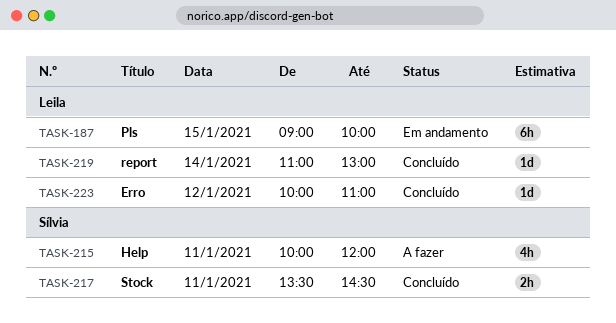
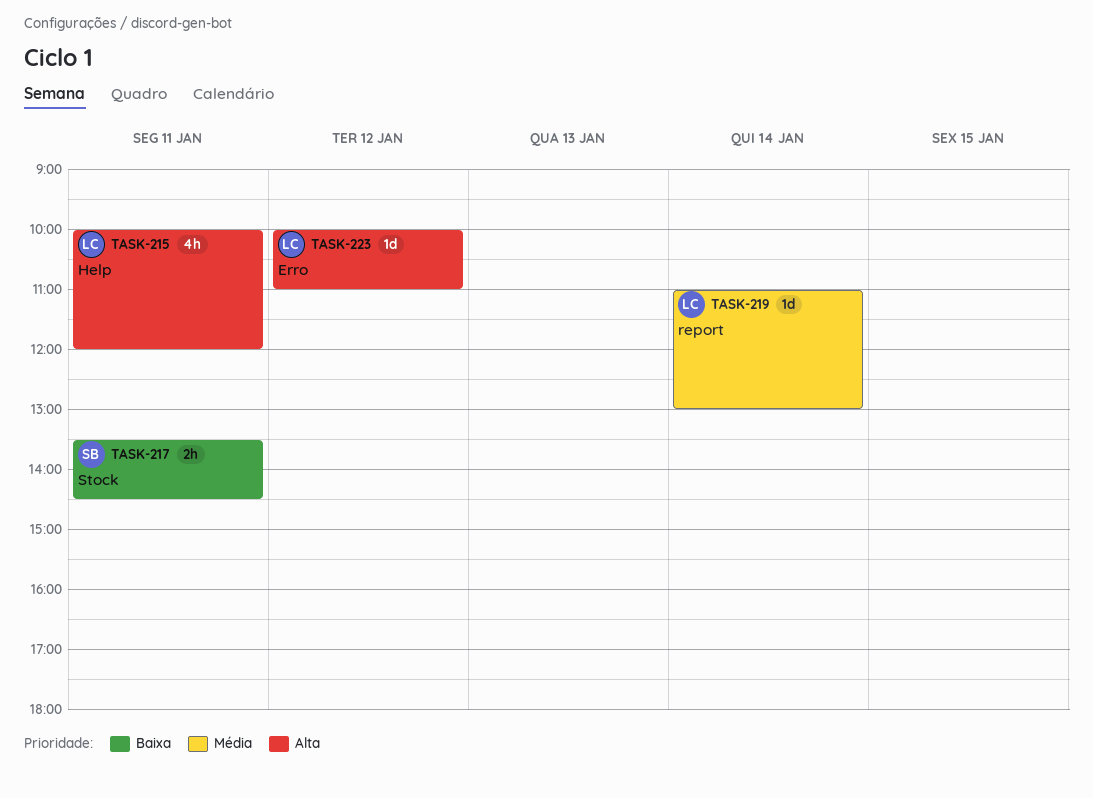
TASK-187: present -> none
TASK-215, owner: Sílvia -> Leila

